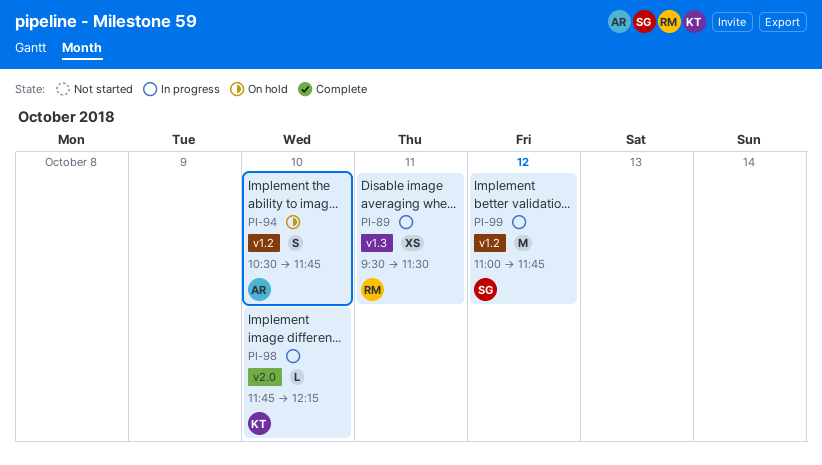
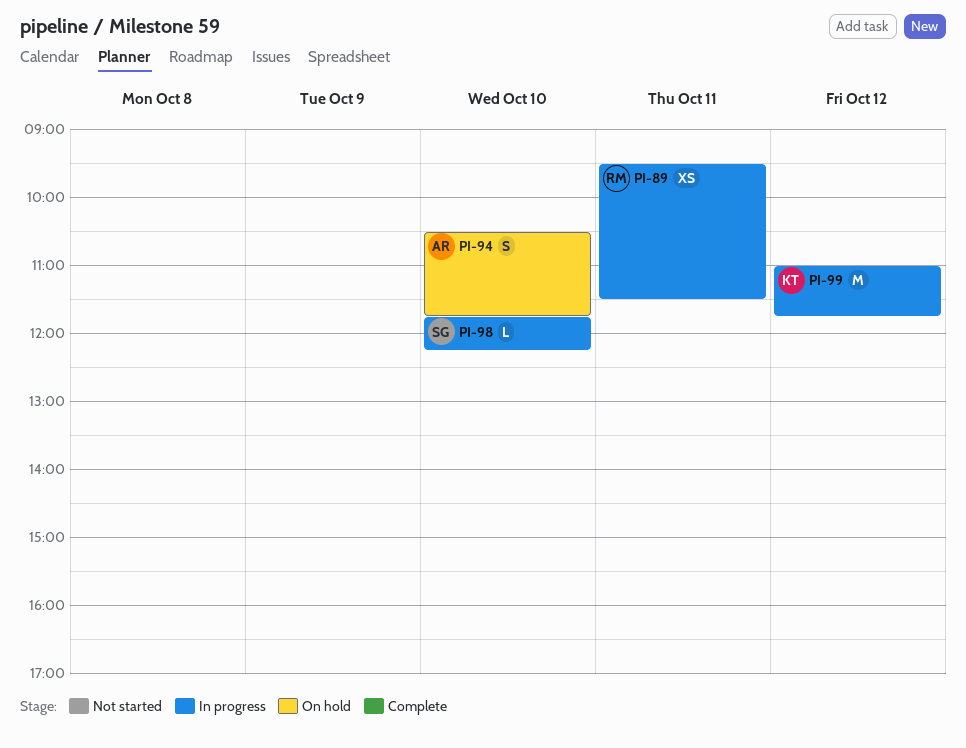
PI-98, owner: KT -> SG
PI-99, owner: SG -> KT

